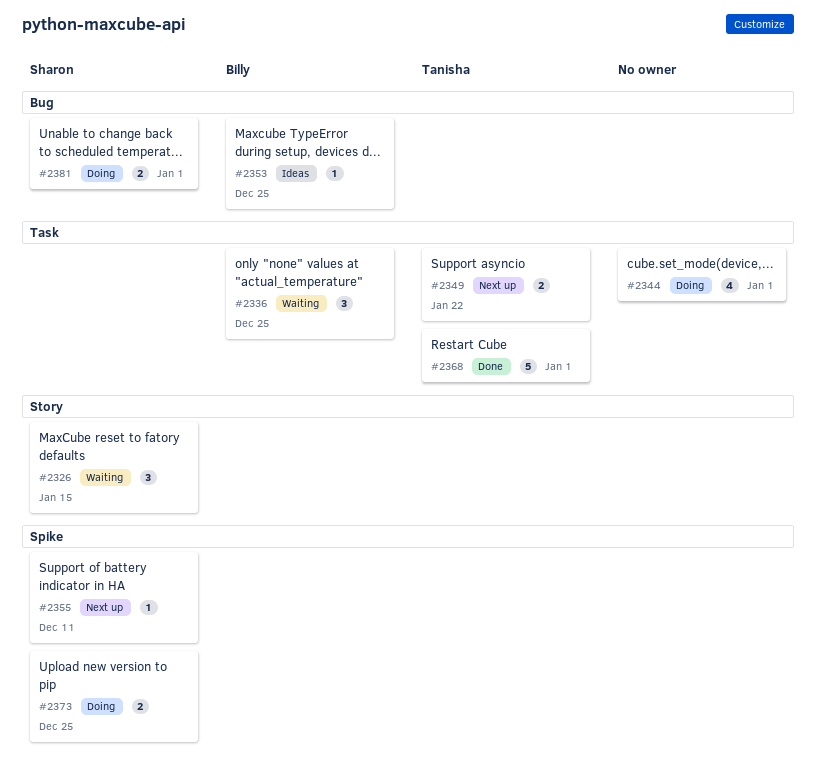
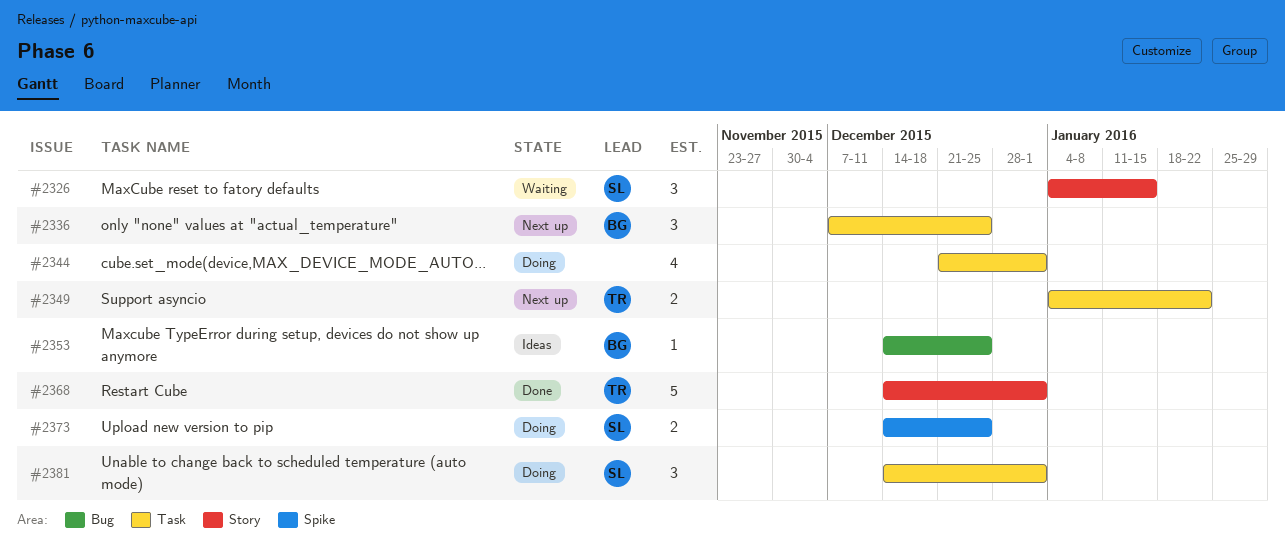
#2336, status: Waiting -> Next up
#2355: present -> none
#2368, label: Task -> Story
#2381, label: Bug -> Task
#2381, estimate: 2 -> 3

